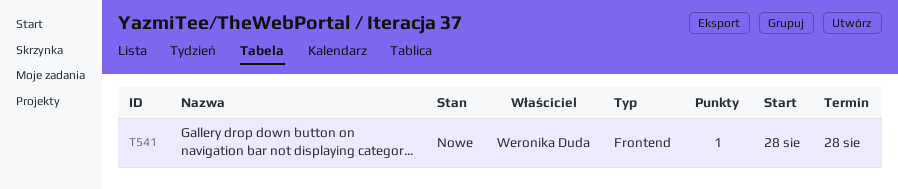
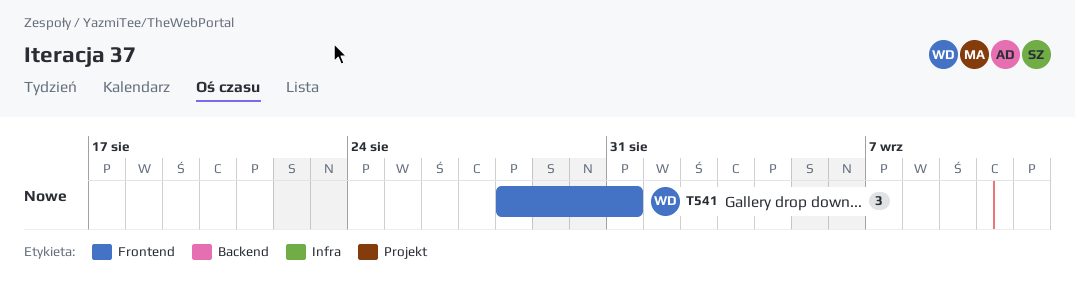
T541, estimate: 1 -> 3
T541, due: Aug 28 -> Aug 31

